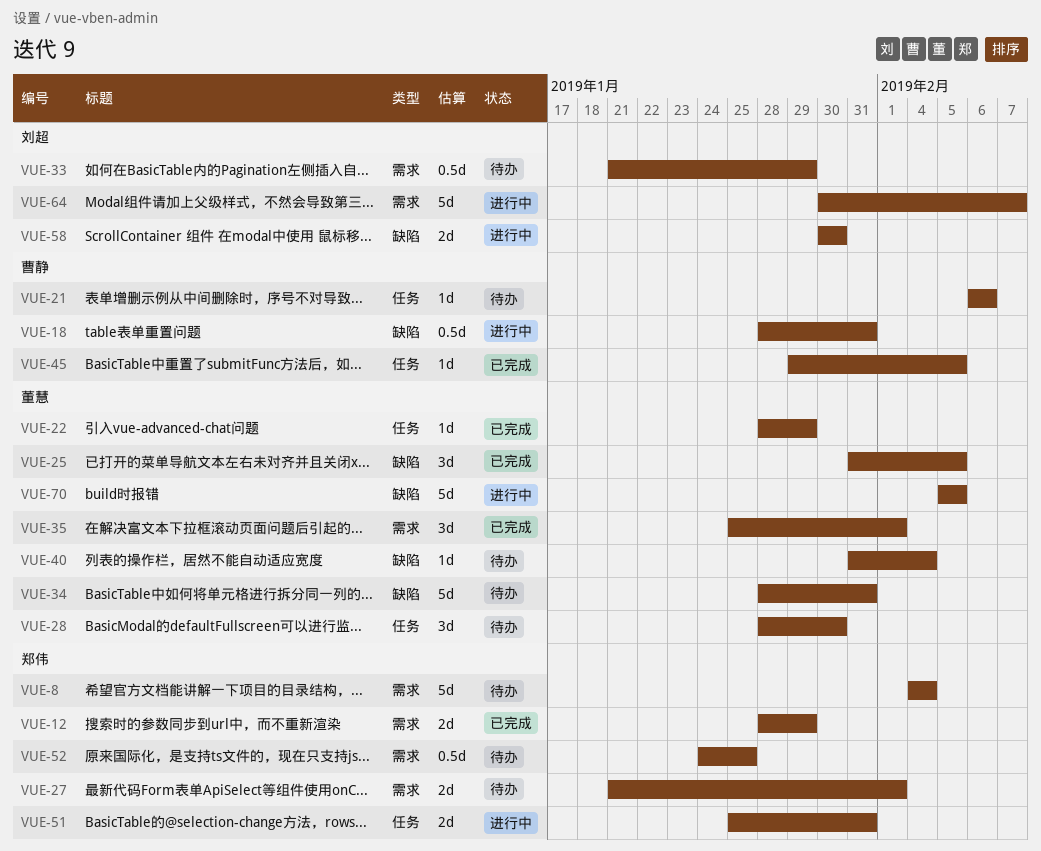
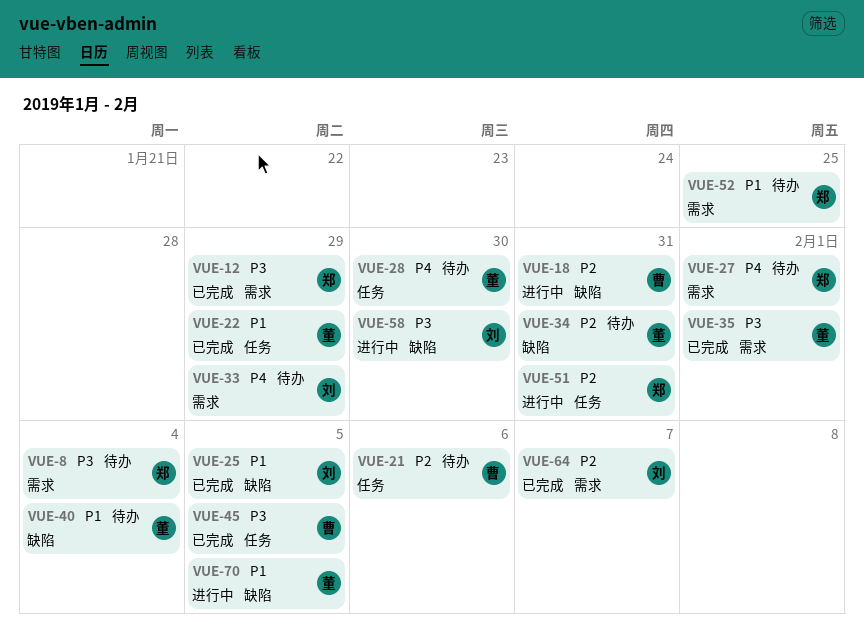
VUE-25, owner: 董慧 -> 刘超
VUE-64, status: 进行中 -> 已完成

